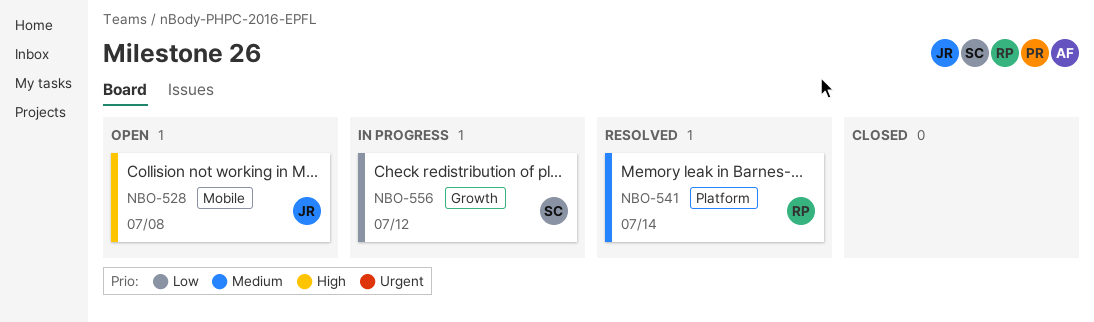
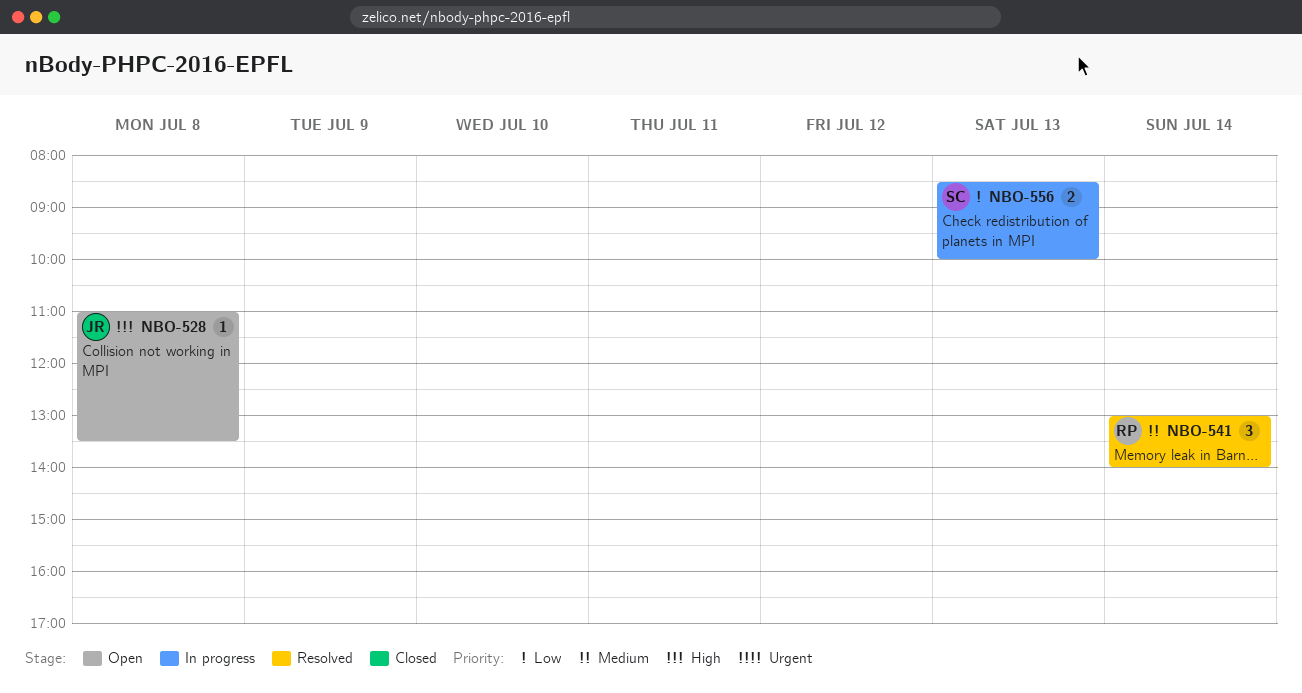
NBO-556, day: Jul 12 -> Jul 13

